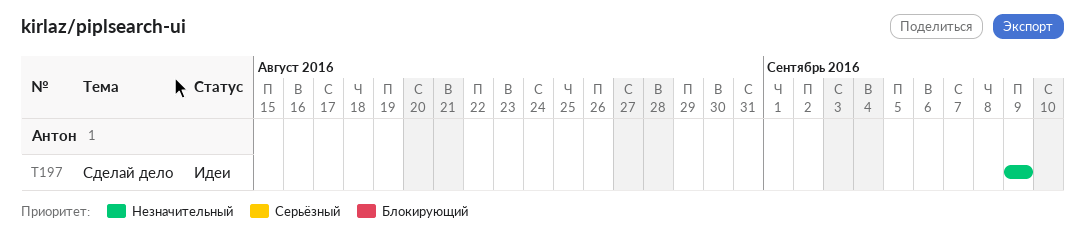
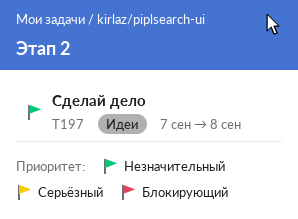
T197, start: Sep 9 -> Sep 7
T197, due: Sep 9 -> Sep 8

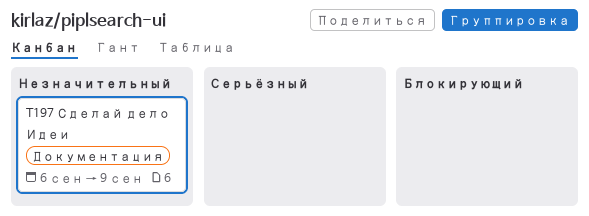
T197, start: Sep 7 -> Sep 6
T197, due: Sep 8 -> Sep 9

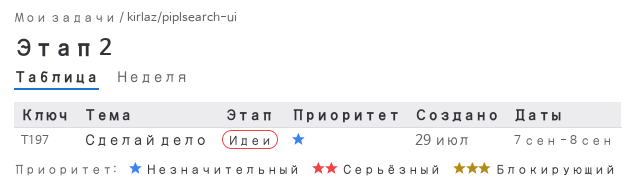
T197, start: Sep 6 -> Sep 7
T197, due: Sep 9 -> Sep 8

